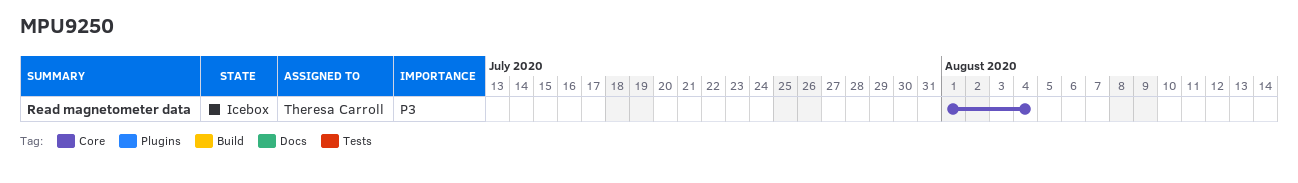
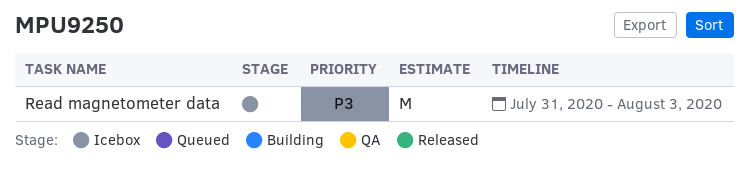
Read magnetometer data, start: Aug 1 -> Jul 31
Read magnetometer data, due: Aug 4 -> Aug 3

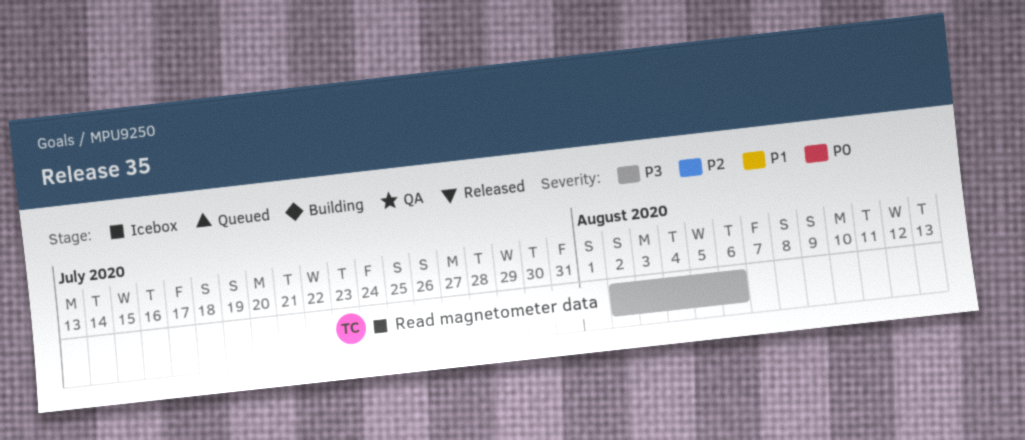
Read magnetometer data, start: Jul 31 -> Aug 2
Read magnetometer data, due: Aug 3 -> Aug 6

